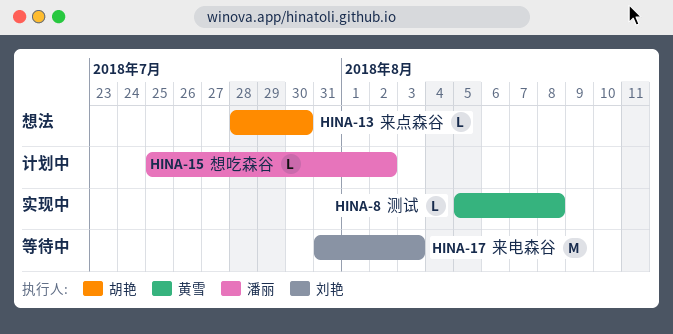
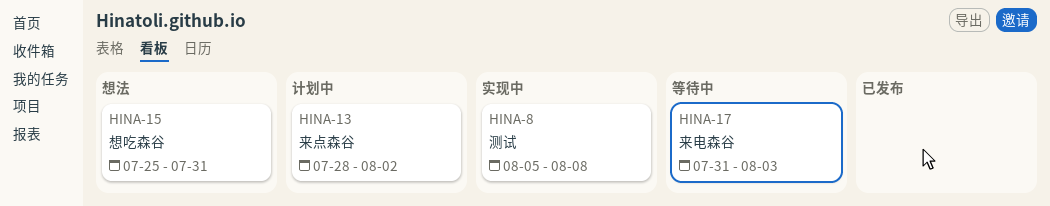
HINA-13, status: 想法 -> 计划中
HINA-13, due: Jul 30 -> Aug 2
HINA-15, status: 计划中 -> 想法
HINA-15, due: Aug 2 -> Jul 31

